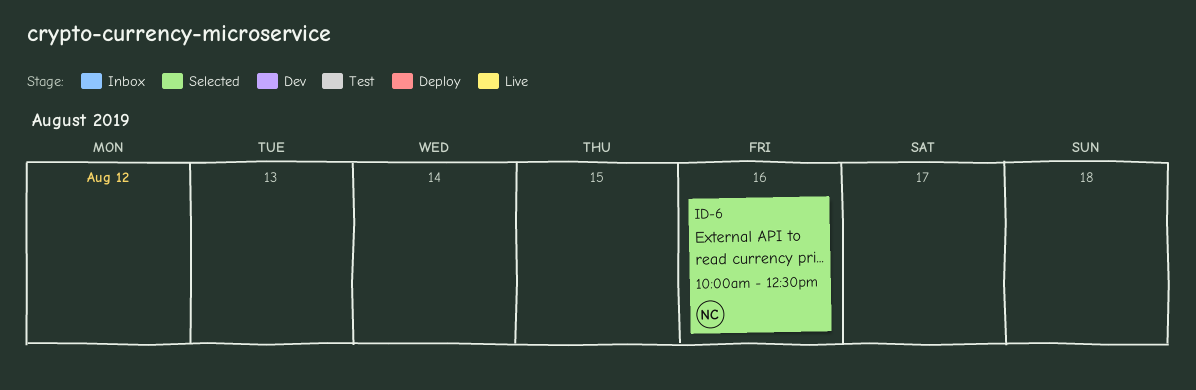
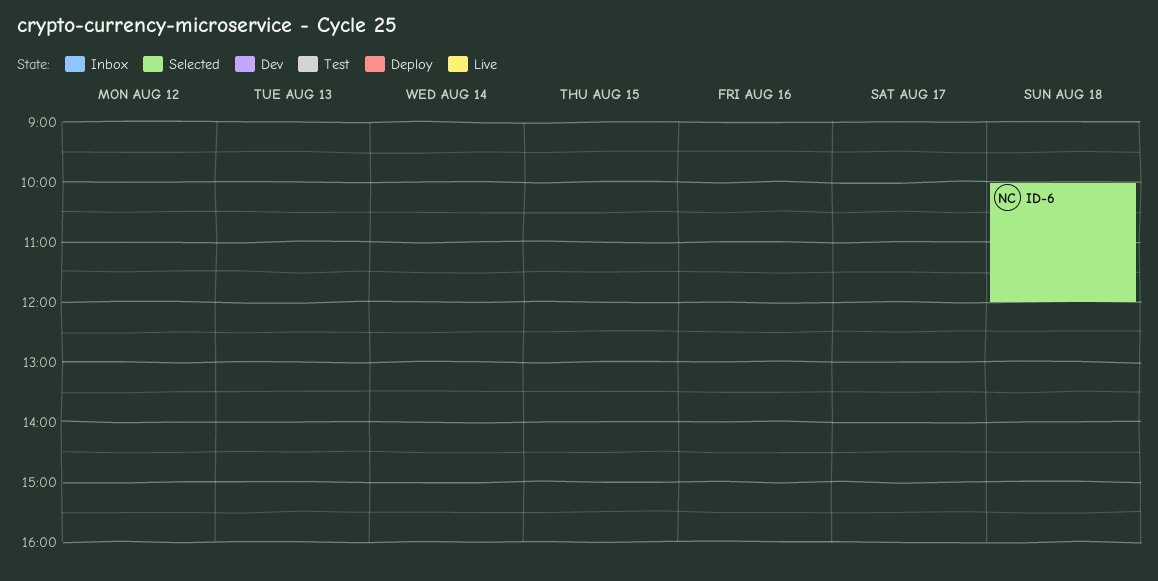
ID-6, day: Aug 16 -> Aug 18
ID-6, ends: 12:30 -> 12:00

